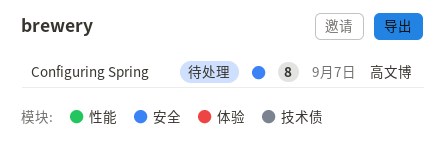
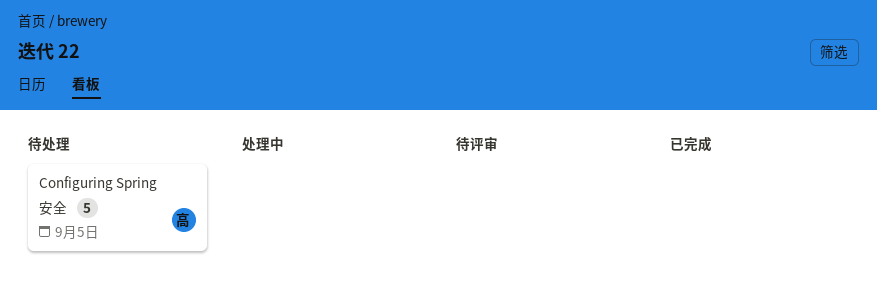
Configuring Spring, estimate: 8 -> 5
Configuring Spring, due: Sep 7 -> Sep 5

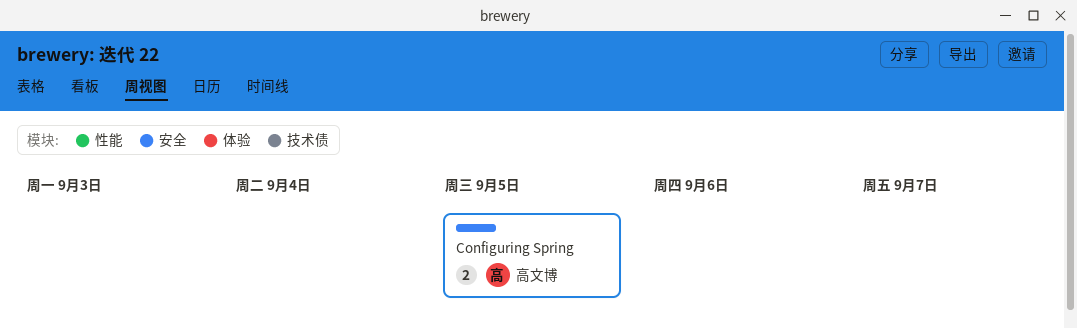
Configuring Spring, estimate: 5 -> 2

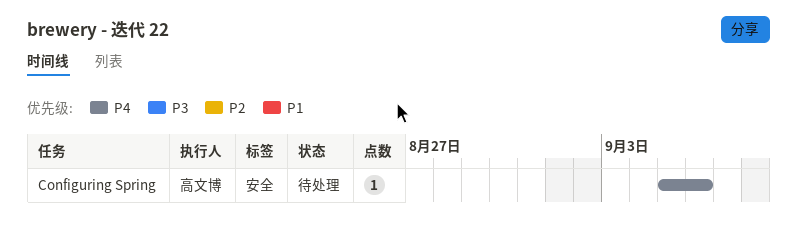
Configuring Spring, estimate: 2 -> 1
Configuring Spring, due: Sep 5 -> Sep 6

